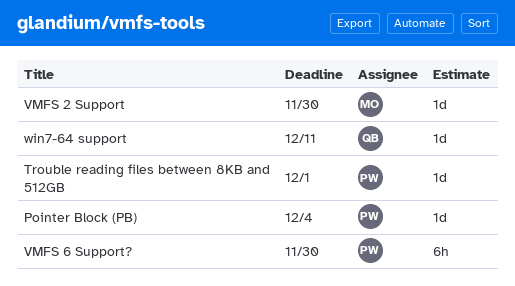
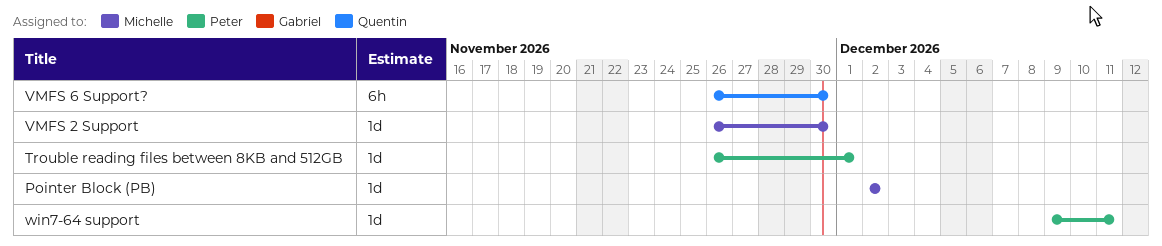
Pointer Block (PB), owner: Peter -> Michelle
Pointer Block (PB), due: Dec 4 -> Dec 2
VMFS 6 Support?, owner: Peter -> Quentin
win7-64 support, owner: Quentin -> Peter

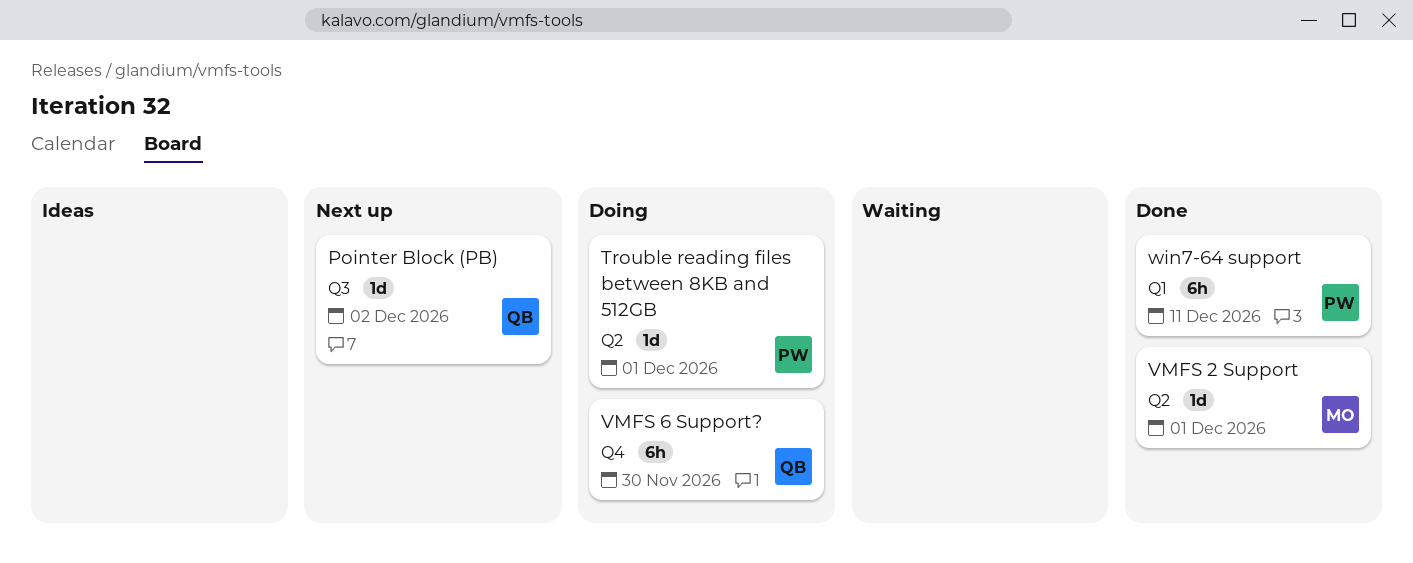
Pointer Block (PB), owner: Michelle -> Quentin
VMFS 2 Support, due: Nov 30 -> Dec 1
win7-64 support, estimate: 1d -> 6h

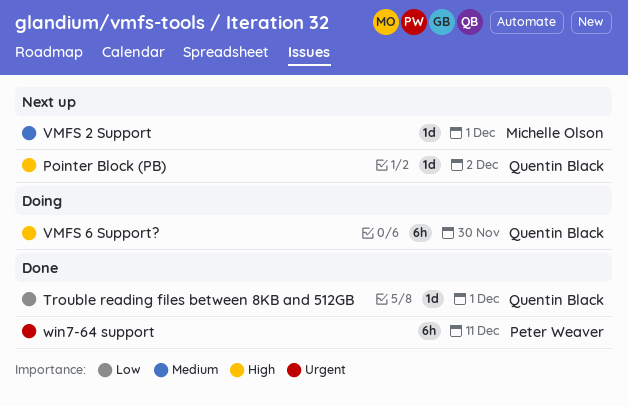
Trouble reading files between 8KB and 512GB, status: Doing -> Done
Trouble reading files between 8KB and 512GB, owner: Peter Weaver -> Quentin Black
VMFS 2 Support, status: Done -> Next up

